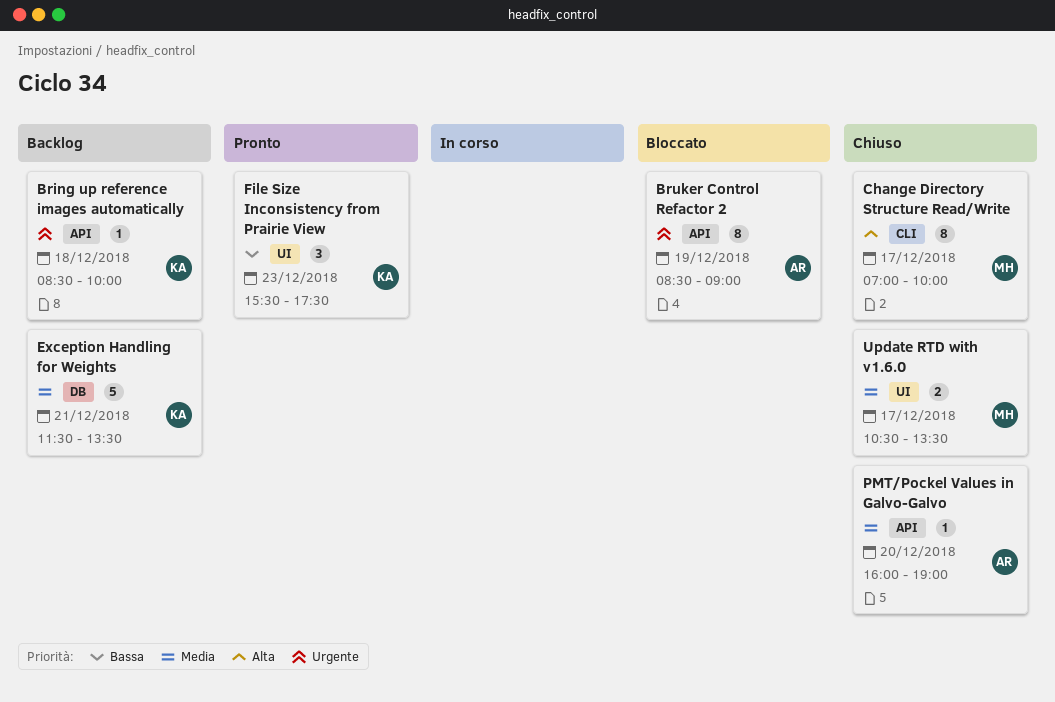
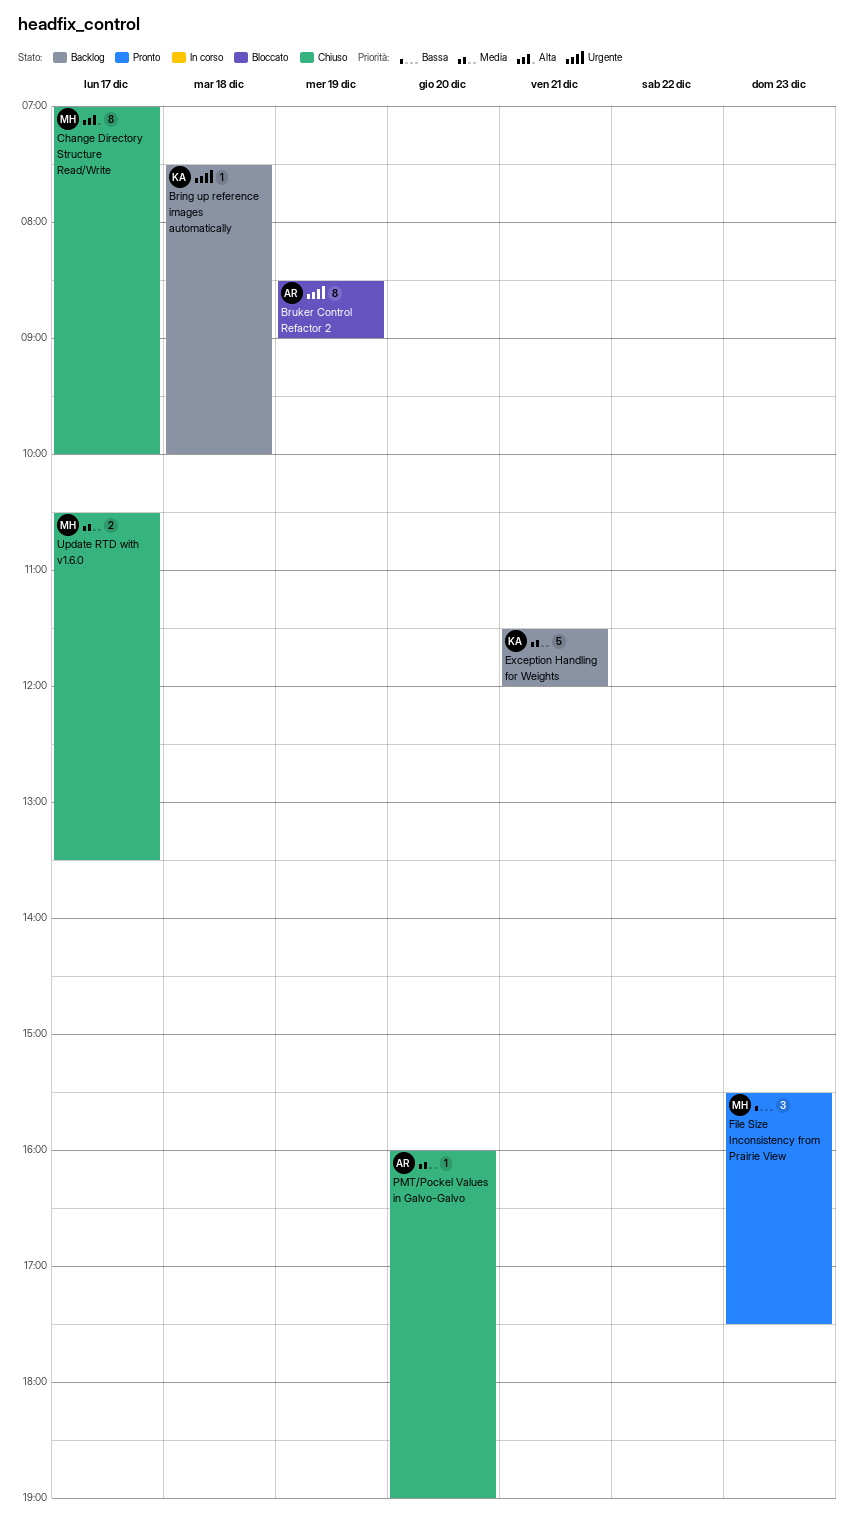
Bring up reference images automatically, begins: 08:30 -> 07:30
Exception Handling for Weights, ends: 13:30 -> 12:00
File Size Inconsistency from Prairie View, owner: KA -> MH

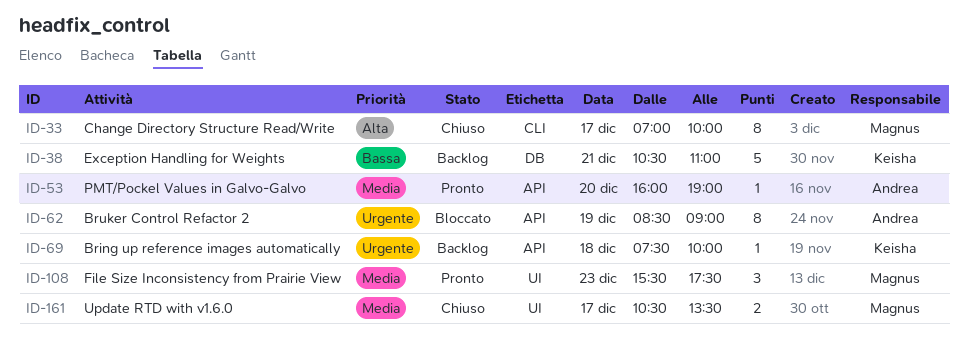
Exception Handling for Weights, priority: Media -> Bassa
Exception Handling for Weights, begins: 11:30 -> 10:30
Exception Handling for Weights, ends: 12:00 -> 11:00
File Size Inconsistency from Prairie View, priority: Bassa -> Media
PMT/Pockel Values in Galvo-Galvo, status: Chiuso -> Pronto

